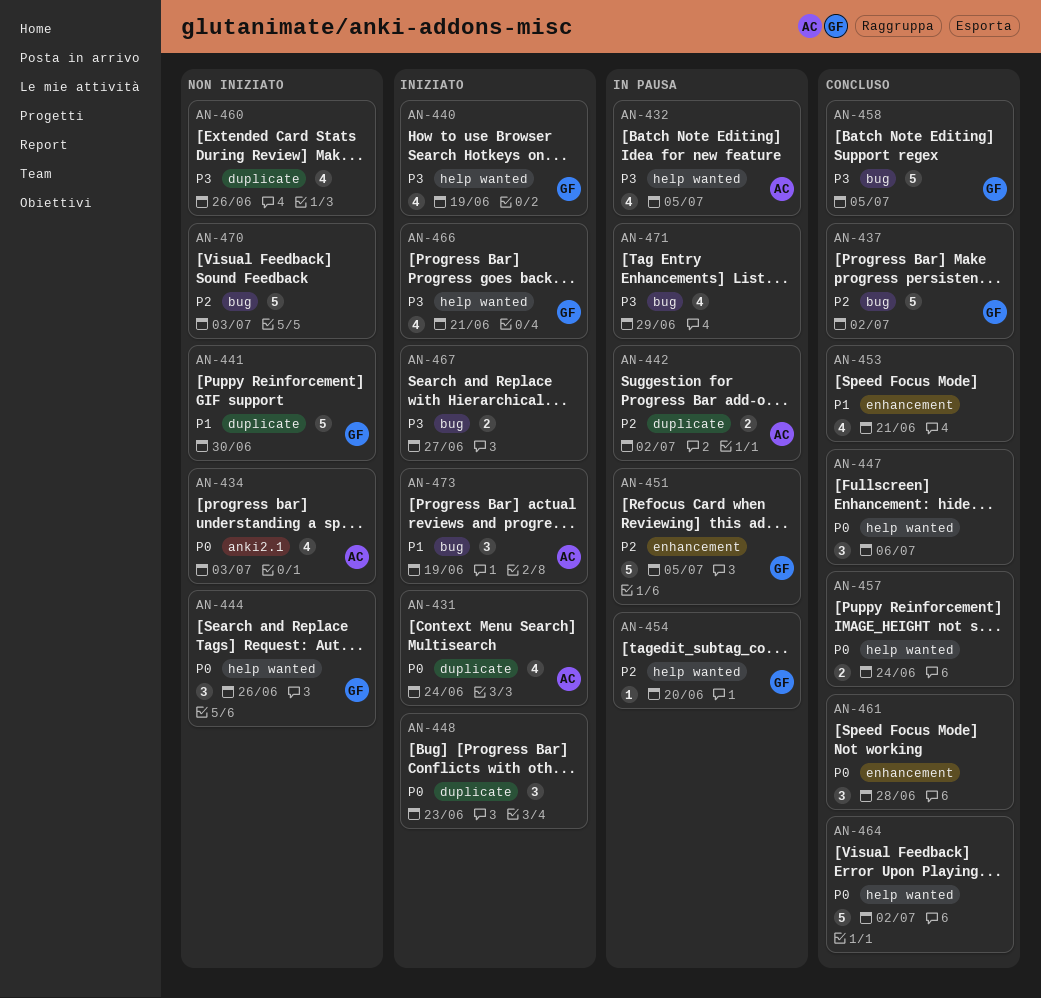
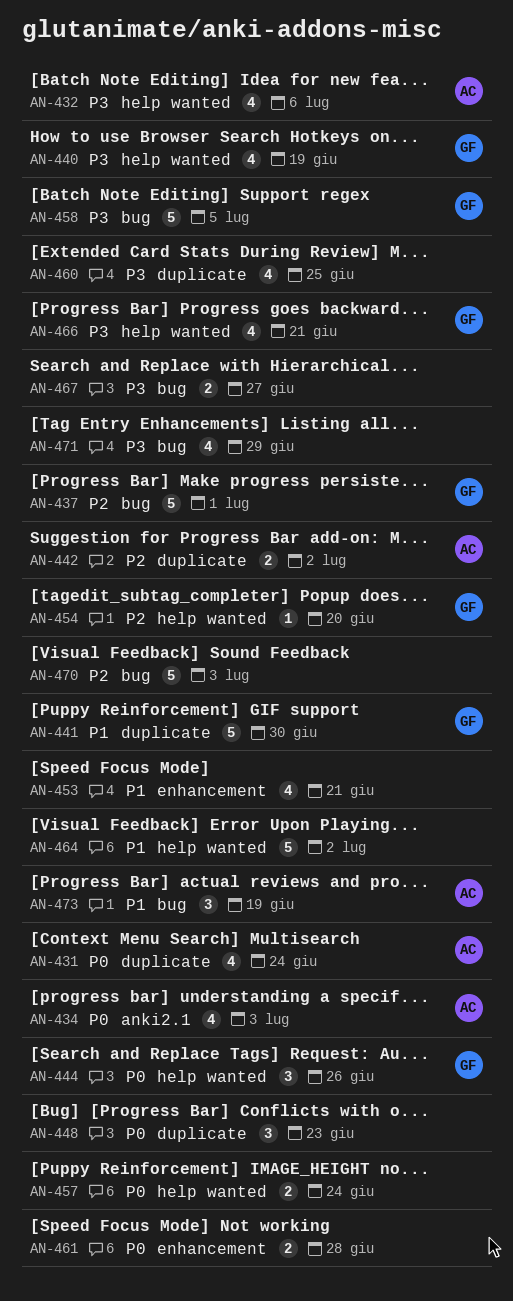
AN-432, due: Jul 5 -> Jul 6
AN-437, due: Jul 2 -> Jul 1
AN-447: present -> none
AN-451: present -> none
AN-460, due: Jun 26 -> Jun 25
AN-461, estimate: 3 -> 2
AN-464, priority: P0 -> P1

